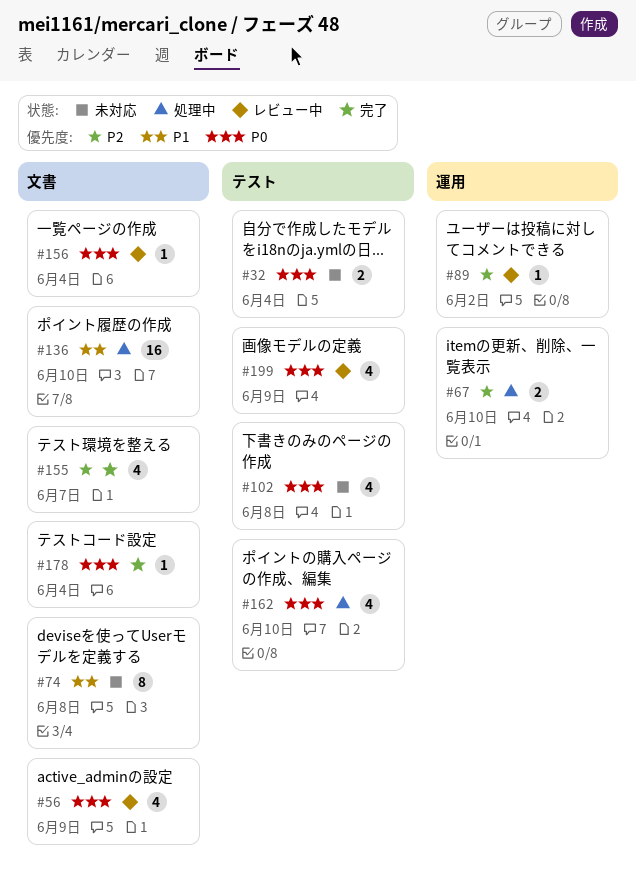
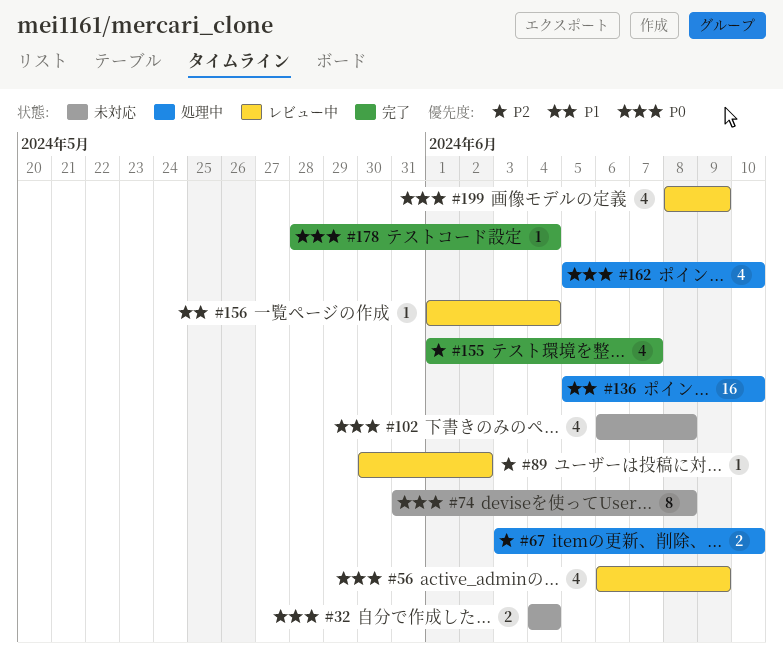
#74, priority: P1 -> P0
#156, priority: P0 -> P1

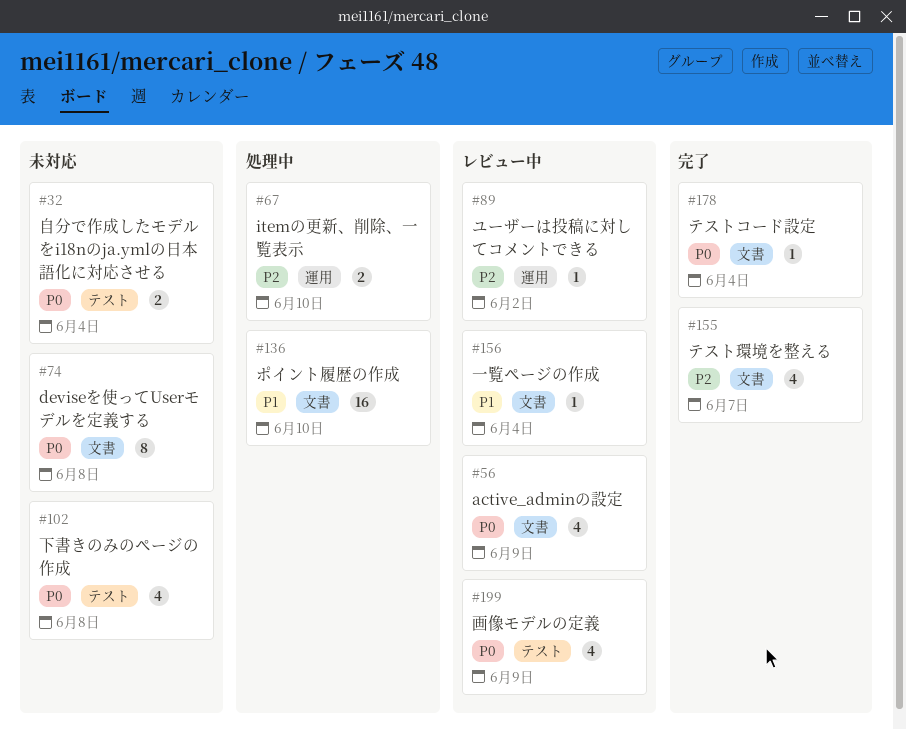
#162: present -> none

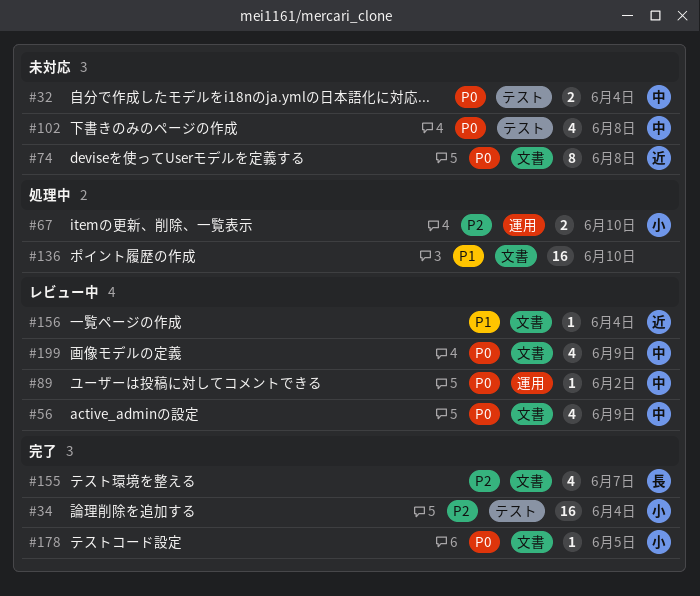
#34: none -> present
#89, priority: P2 -> P0
#178, due: Jun 4 -> Jun 5
#199, label: テスト -> 文書

